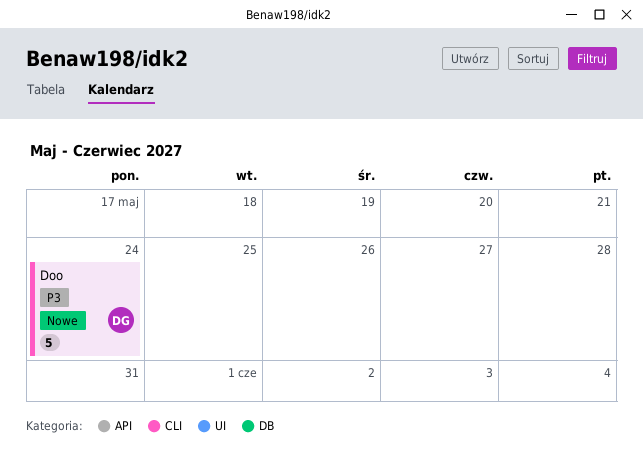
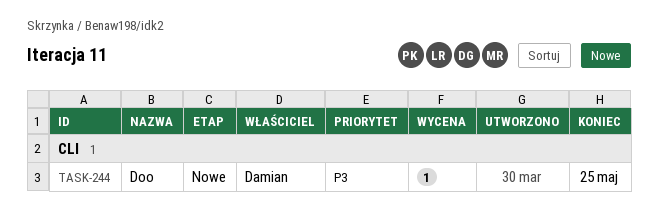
Doo, estimate: 5 -> 1
Doo, due: May 24 -> May 25

